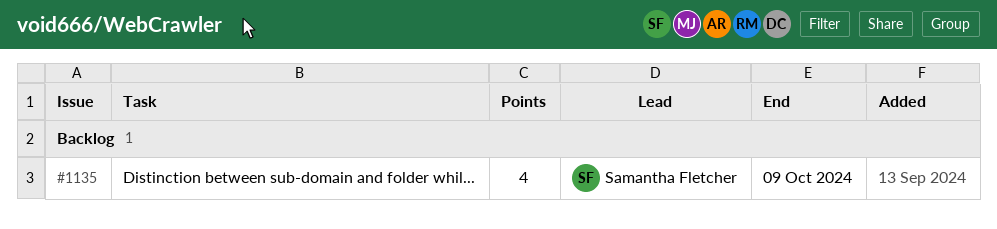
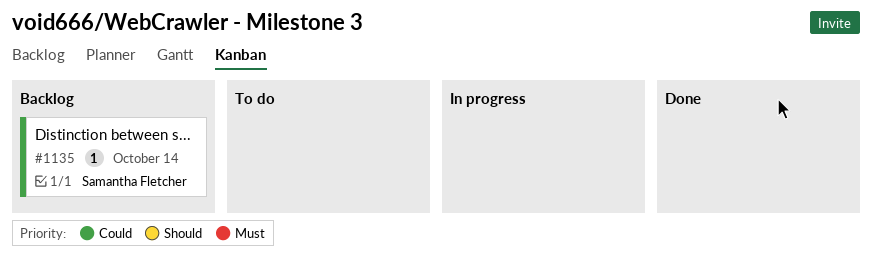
#1135, estimate: 4 -> 1
#1135, due: Oct 9 -> Oct 14

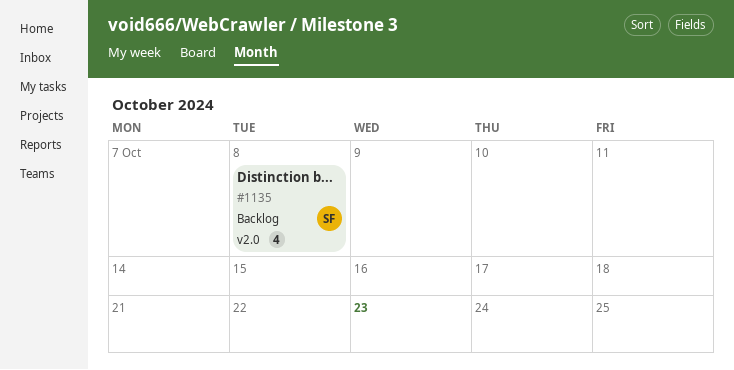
#1135, estimate: 1 -> 4
#1135, due: Oct 14 -> Oct 8

